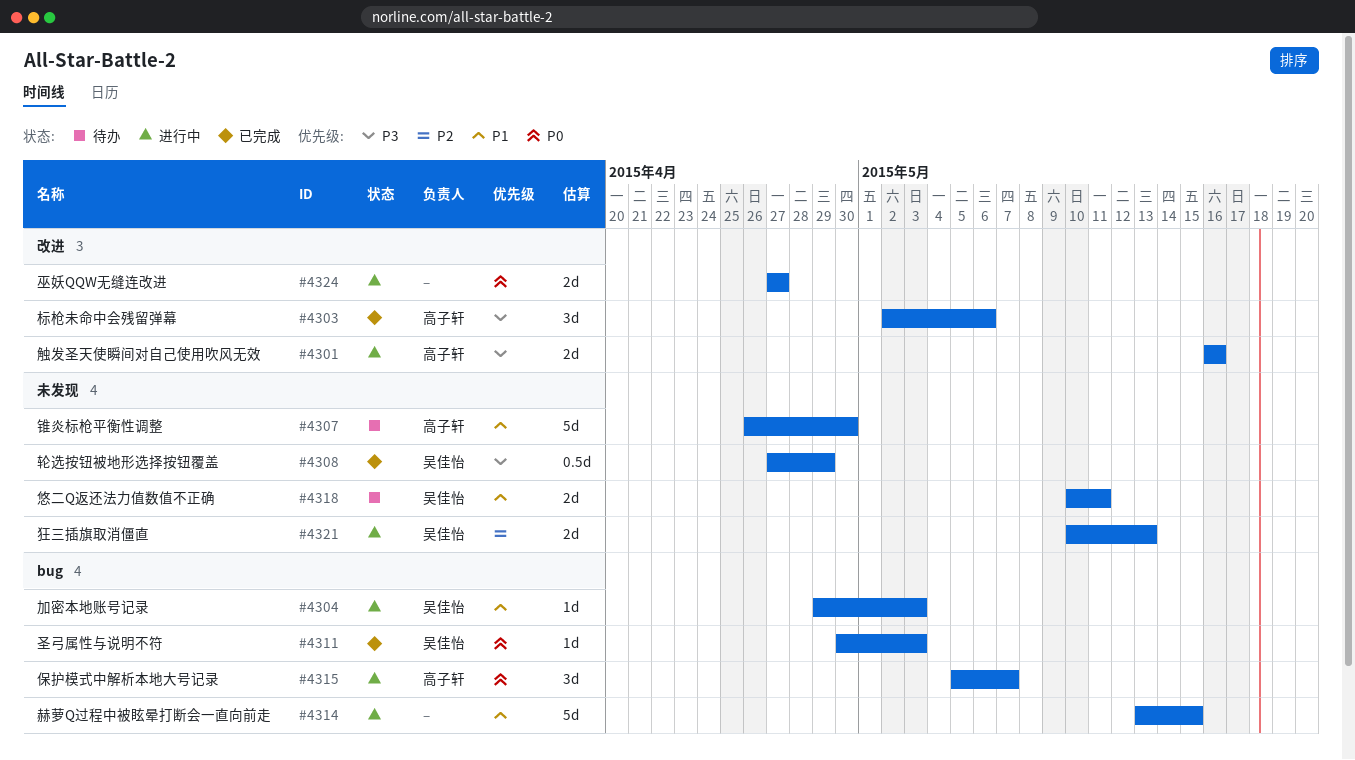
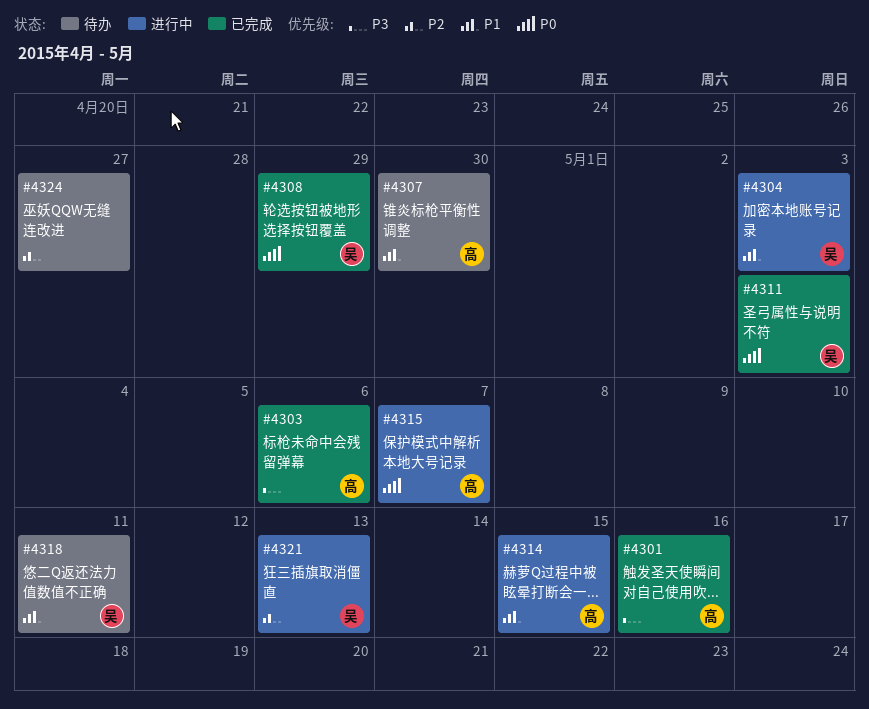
#4301, status: 进行中 -> 已完成
#4308, priority: P3 -> P0
#4314, owner: none -> 高子轩
#4324, status: 进行中 -> 待办
#4324, priority: P0 -> P2

